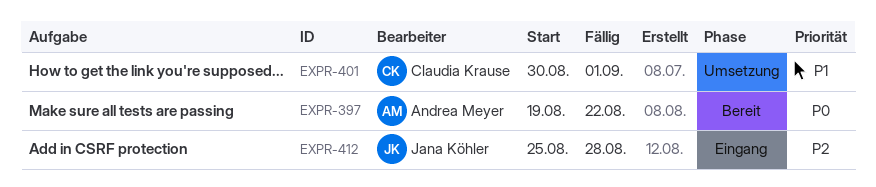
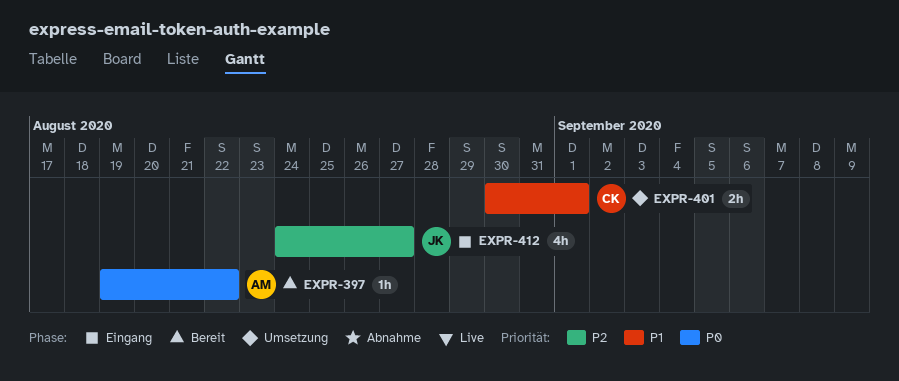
EXPR-412, start: Aug 25 -> Aug 24
EXPR-412, due: Aug 28 -> Aug 27

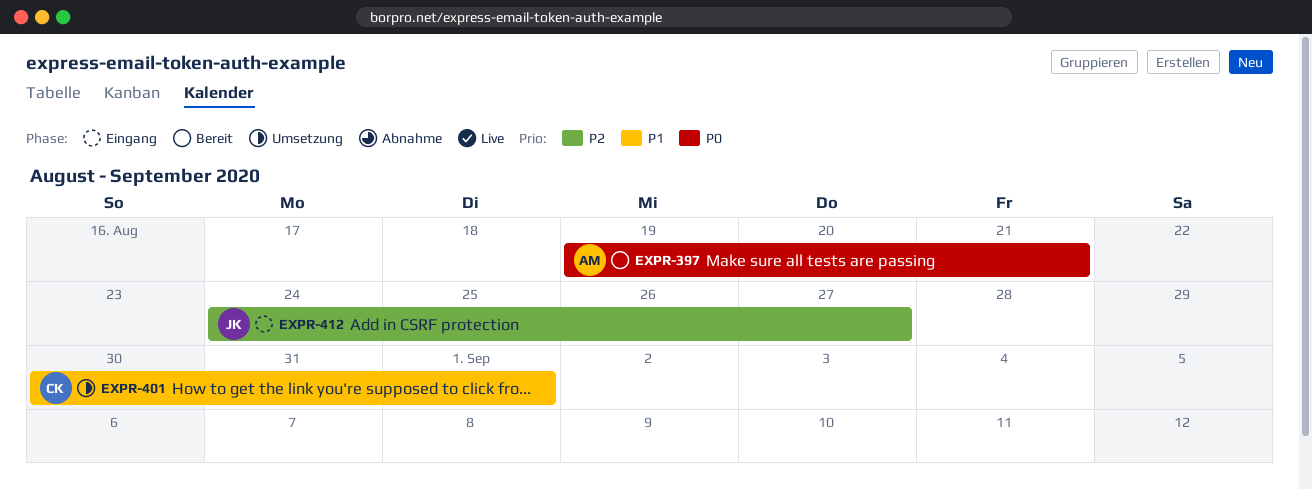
EXPR-397, due: Aug 22 -> Aug 21

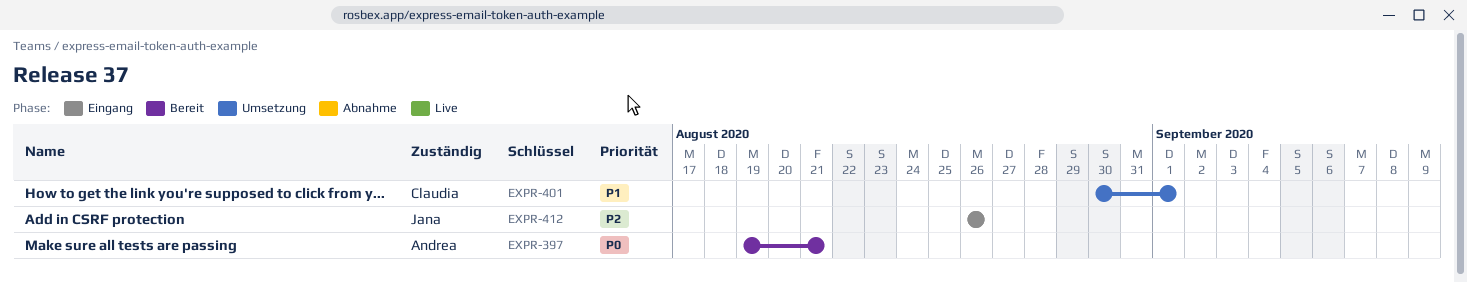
EXPR-412, start: Aug 24 -> Aug 26
EXPR-412, due: Aug 27 -> Aug 26

